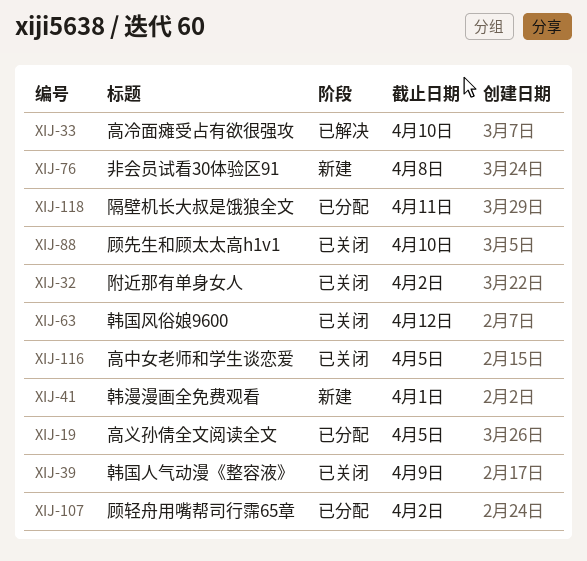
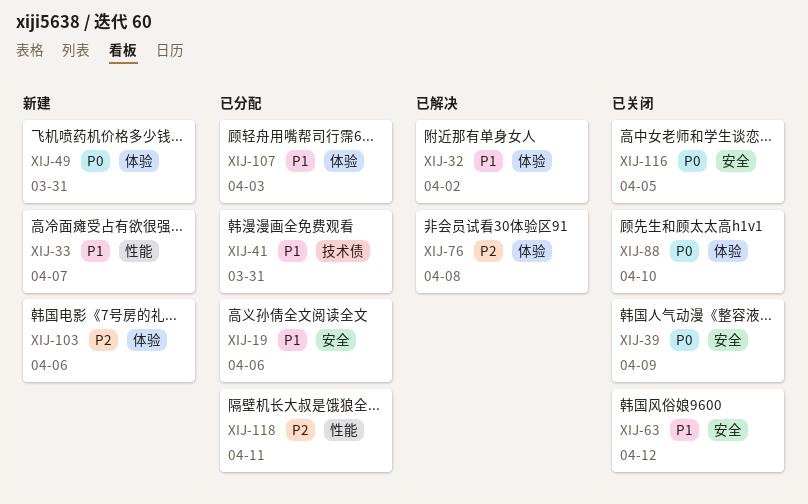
XIJ-19, due: Apr 5 -> Apr 6
XIJ-32, status: 已关闭 -> 已解决
XIJ-33, status: 已解决 -> 新建
XIJ-33, due: Apr 10 -> Apr 7
XIJ-41, status: 新建 -> 已分配
XIJ-41, due: Apr 1 -> Mar 31
XIJ-49: none -> present
XIJ-76, status: 新建 -> 已解决
XIJ-103: none -> present
XIJ-107, due: Apr 2 -> Apr 3

